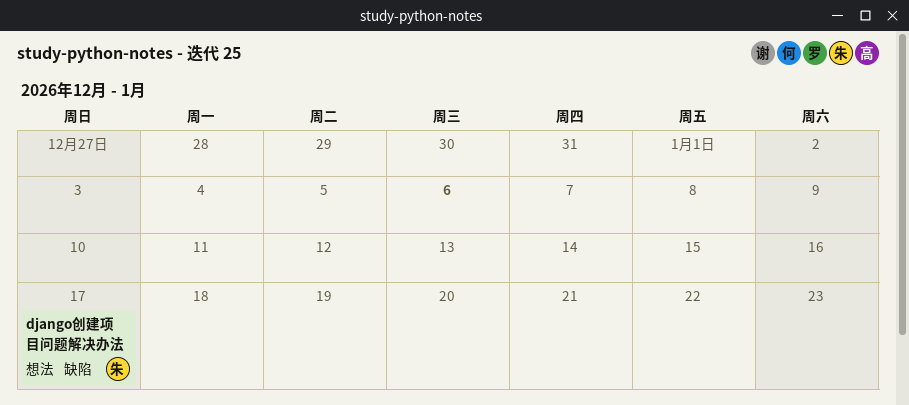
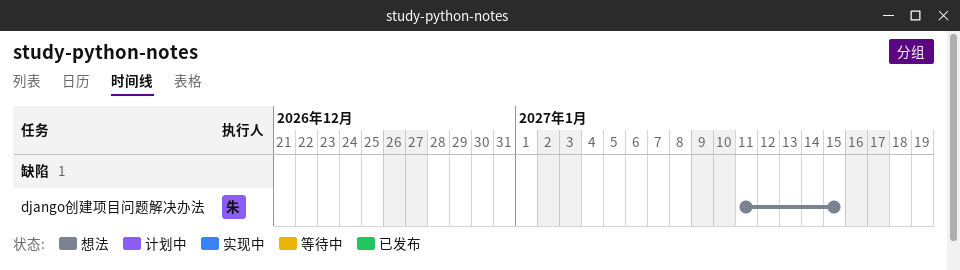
django创建项目问题解决办法, due: Jan 17 -> Jan 15

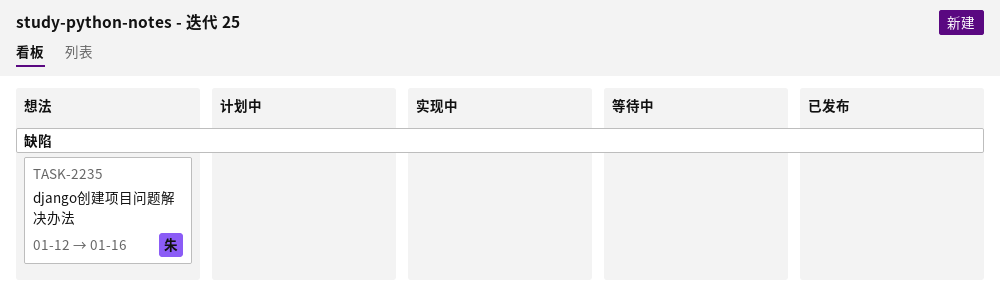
django创建项目问题解决办法, start: Jan 11 -> Jan 12
django创建项目问题解决办法, due: Jan 15 -> Jan 16

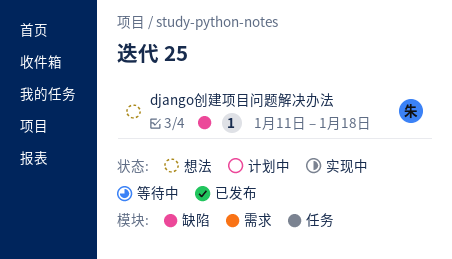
django创建项目问题解决办法, start: Jan 12 -> Jan 11
django创建项目问题解决办法, due: Jan 16 -> Jan 18

